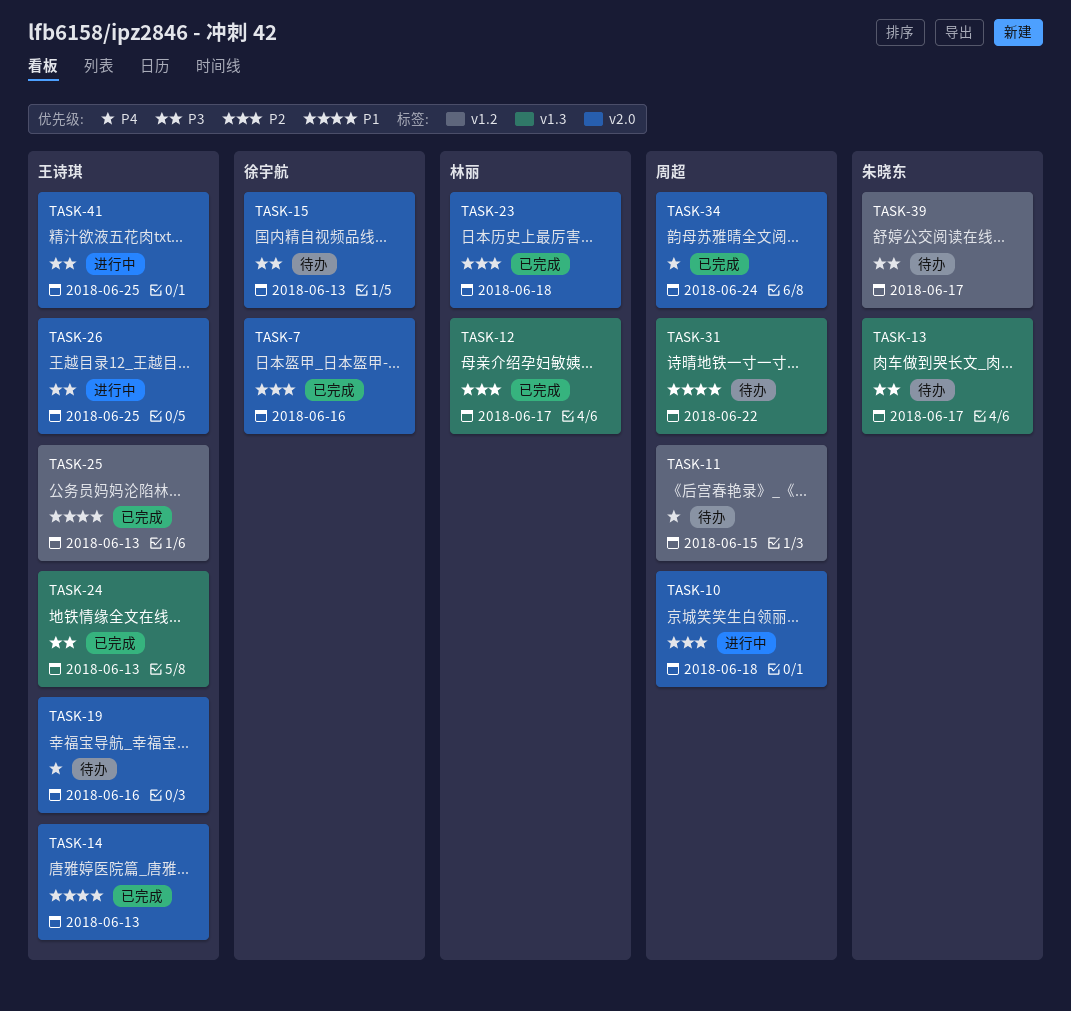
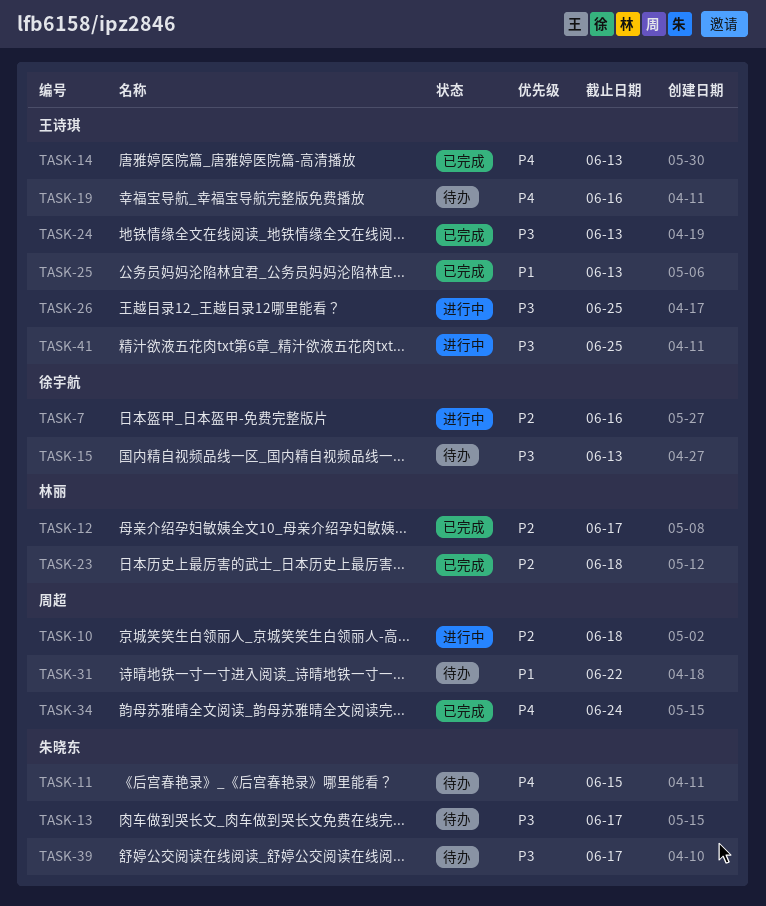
TASK-7, status: 已完成 -> 进行中
TASK-11, owner: 周超 -> 朱晓东
TASK-14, priority: P1 -> P4

